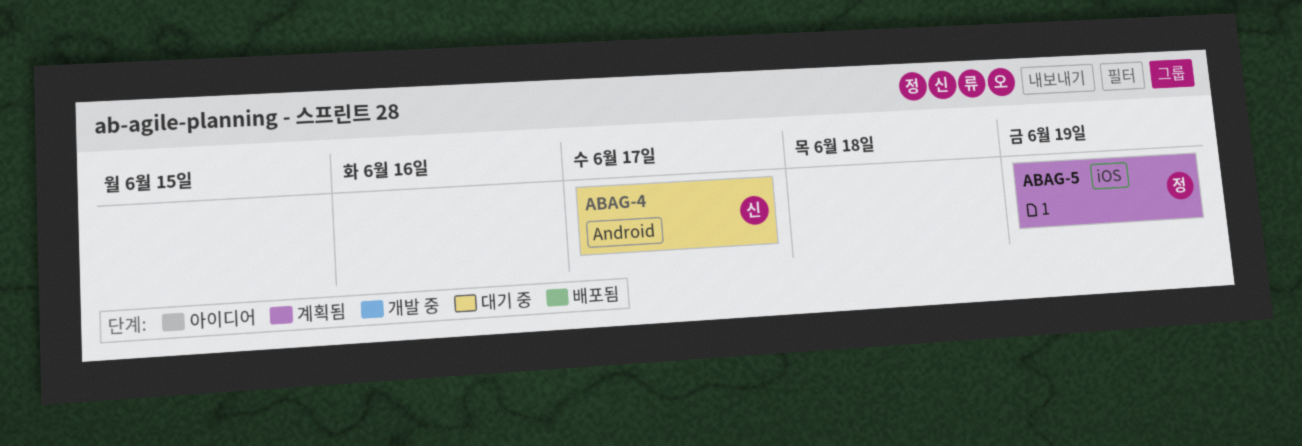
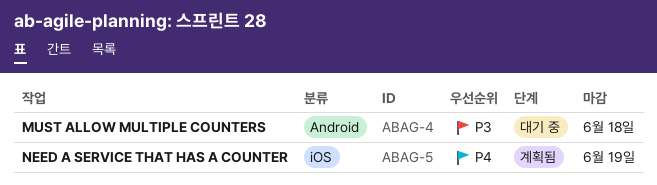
ABAG-4, due: Jun 17 -> Jun 18

